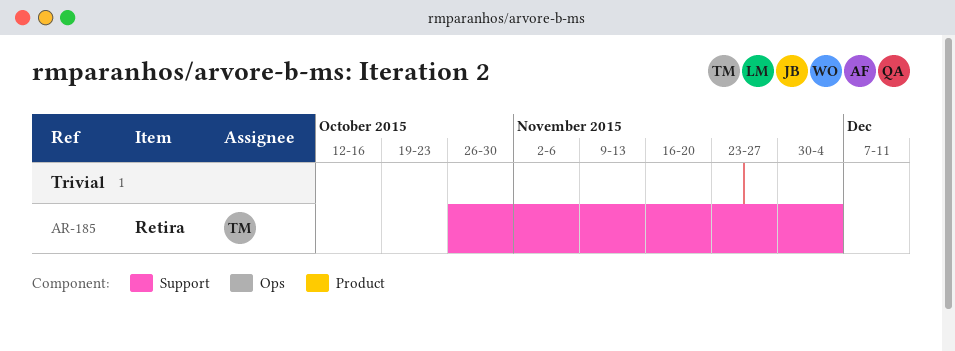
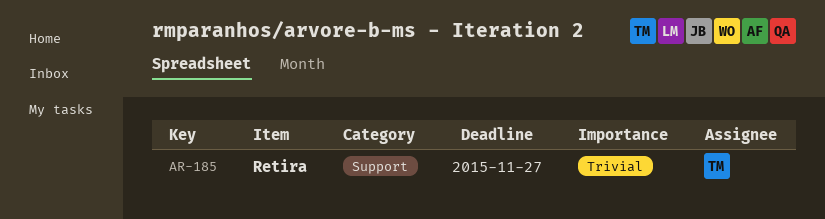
AR-185, due: Dec 4 -> Nov 27

